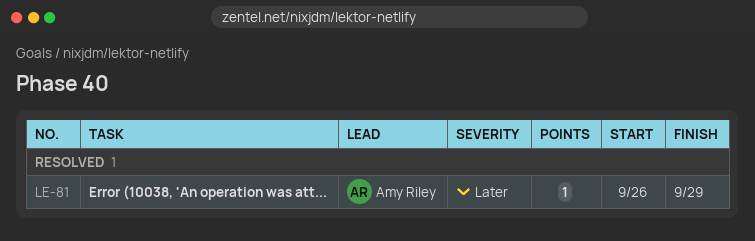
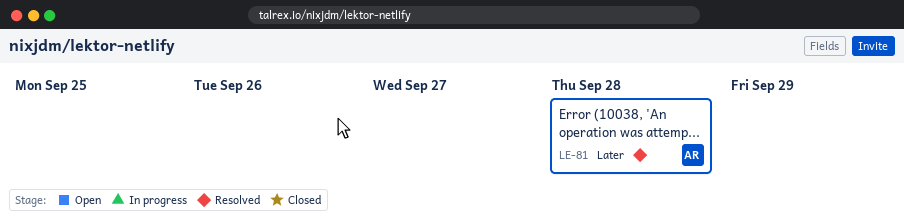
LE-81, due: Sep 29 -> Sep 28

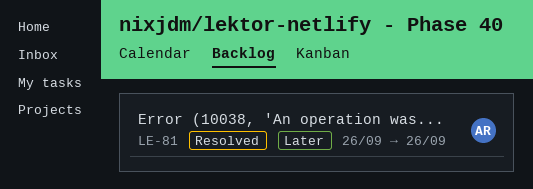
LE-81, due: Sep 28 -> Sep 26

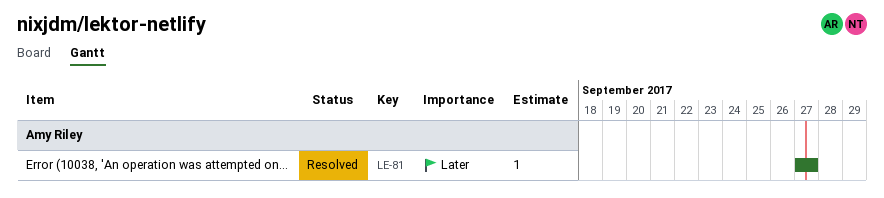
LE-81, start: Sep 26 -> Sep 27
LE-81, due: Sep 26 -> Sep 27

